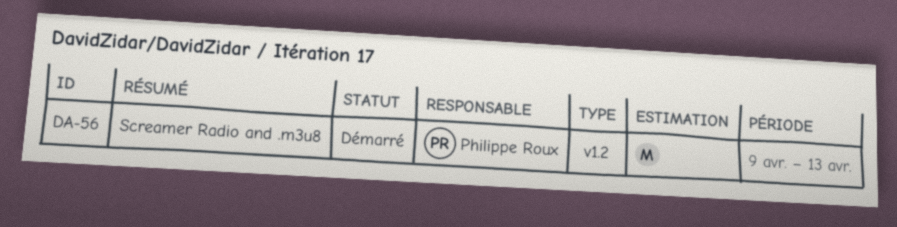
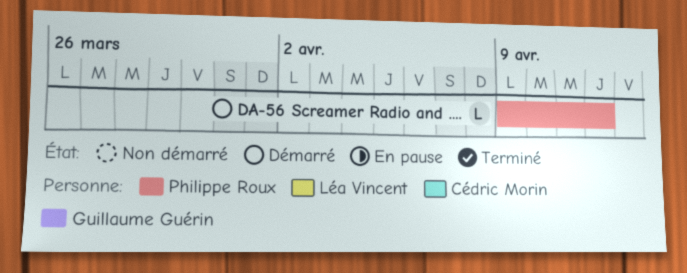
DA-56, estimate: M -> L
DA-56, due: Apr 13 -> Apr 12

